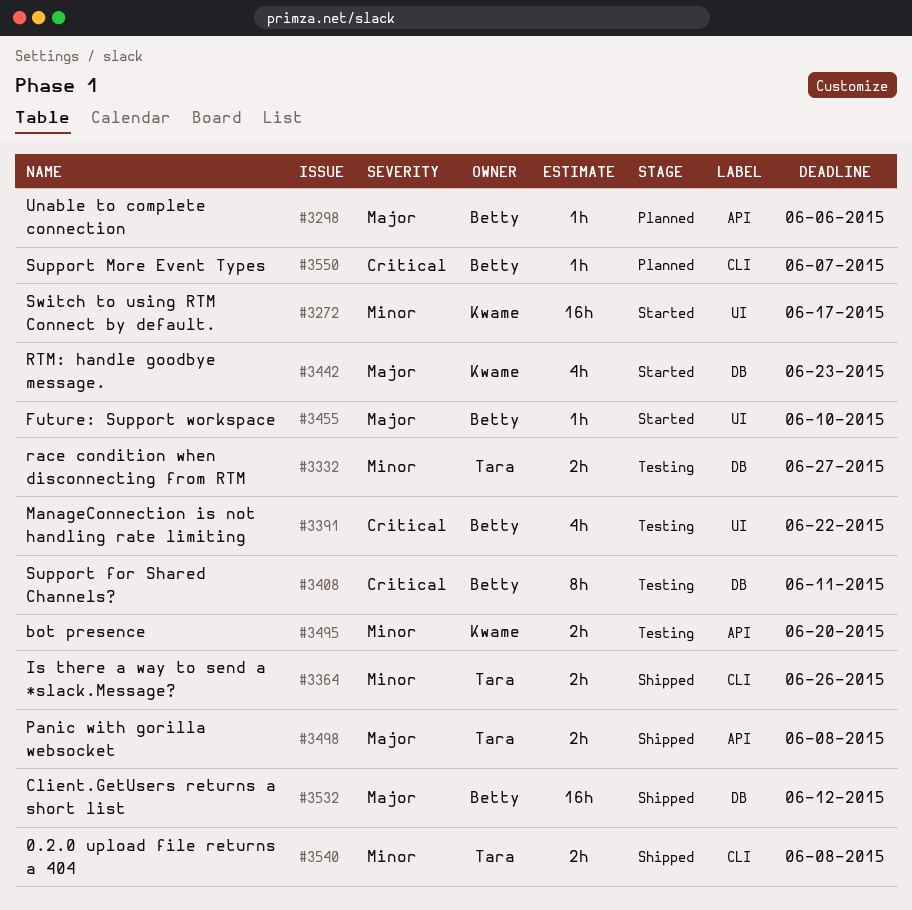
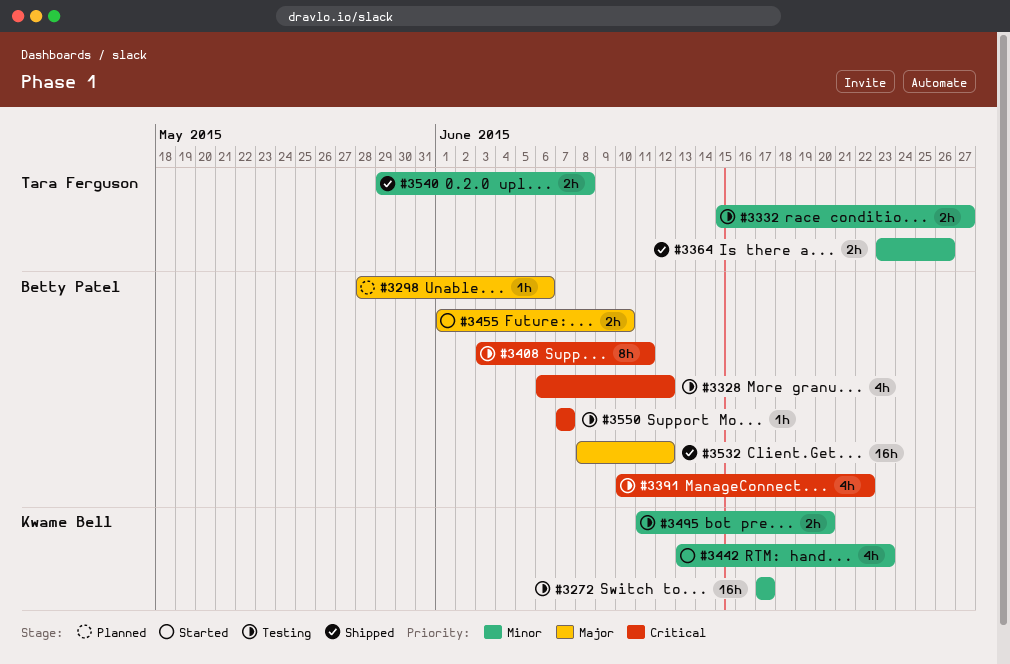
#3272, status: Started -> Testing
#3328: none -> present
#3442, priority: Major -> Minor
#3455, estimate: 1h -> 2h
#3498: present -> none
#3550, status: Planned -> Testing

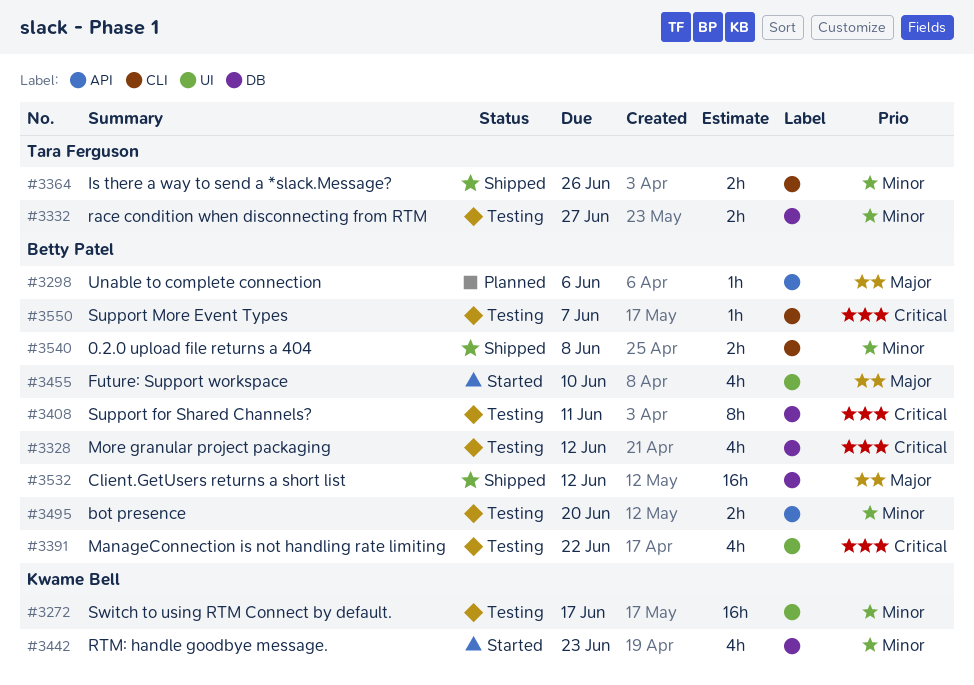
#3455, estimate: 2h -> 4h
#3495, owner: Kwame Bell -> Betty Patel
#3540, owner: Tara Ferguson -> Betty Patel

